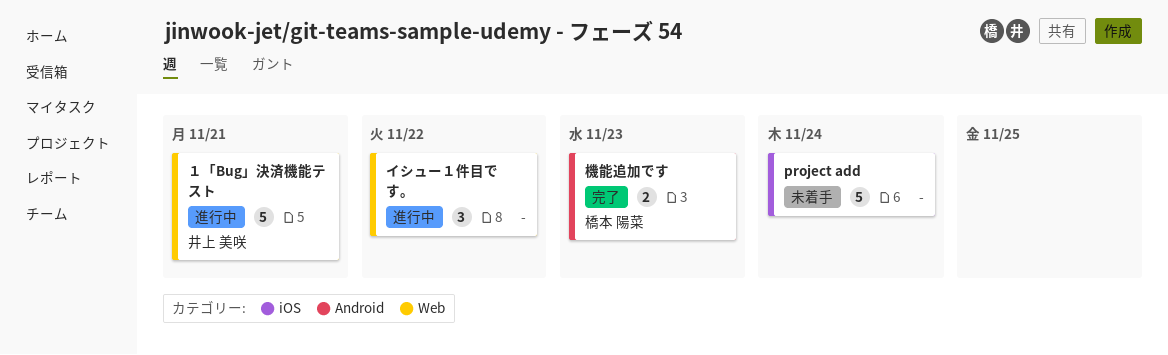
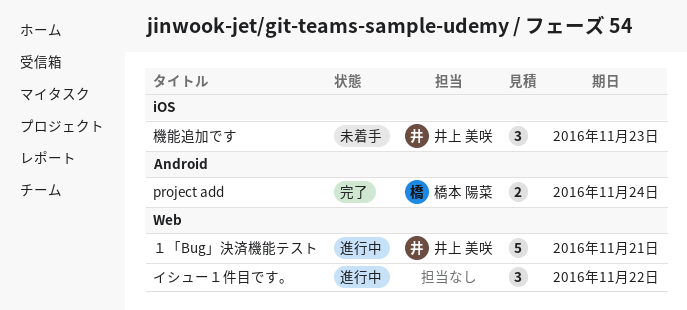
project add, status: 未着手 -> 完了
project add, owner: none -> 橋本 陽菜
project add, label: iOS -> Android
project add, estimate: 5 -> 2
機能追加です, status: 完了 -> 未着手
機能追加です, owner: 橋本 陽菜 -> 井上 美咲
機能追加です, label: Android -> iOS
機能追加です, estimate: 2 -> 3

